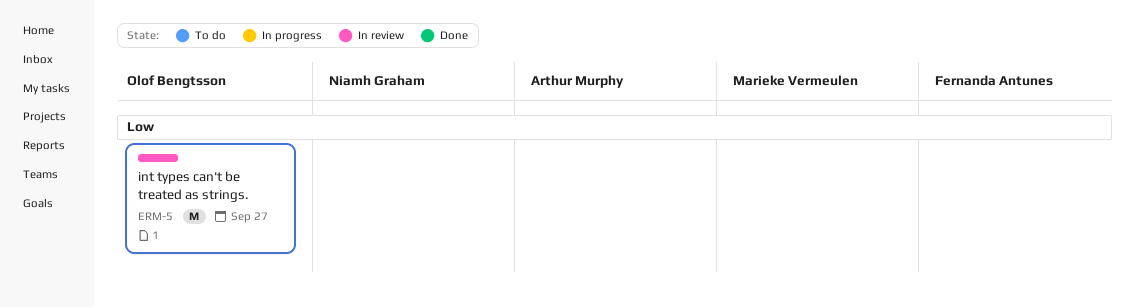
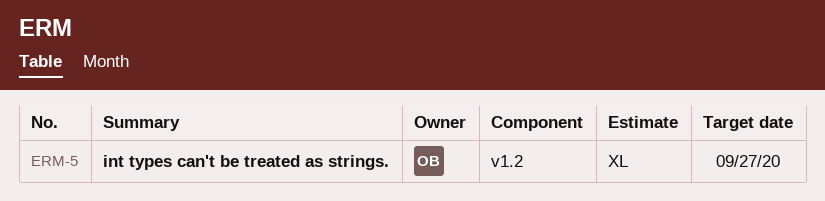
ERM-5, estimate: M -> XL

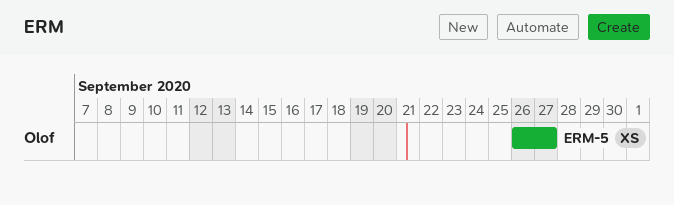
ERM-5, estimate: XL -> XS

